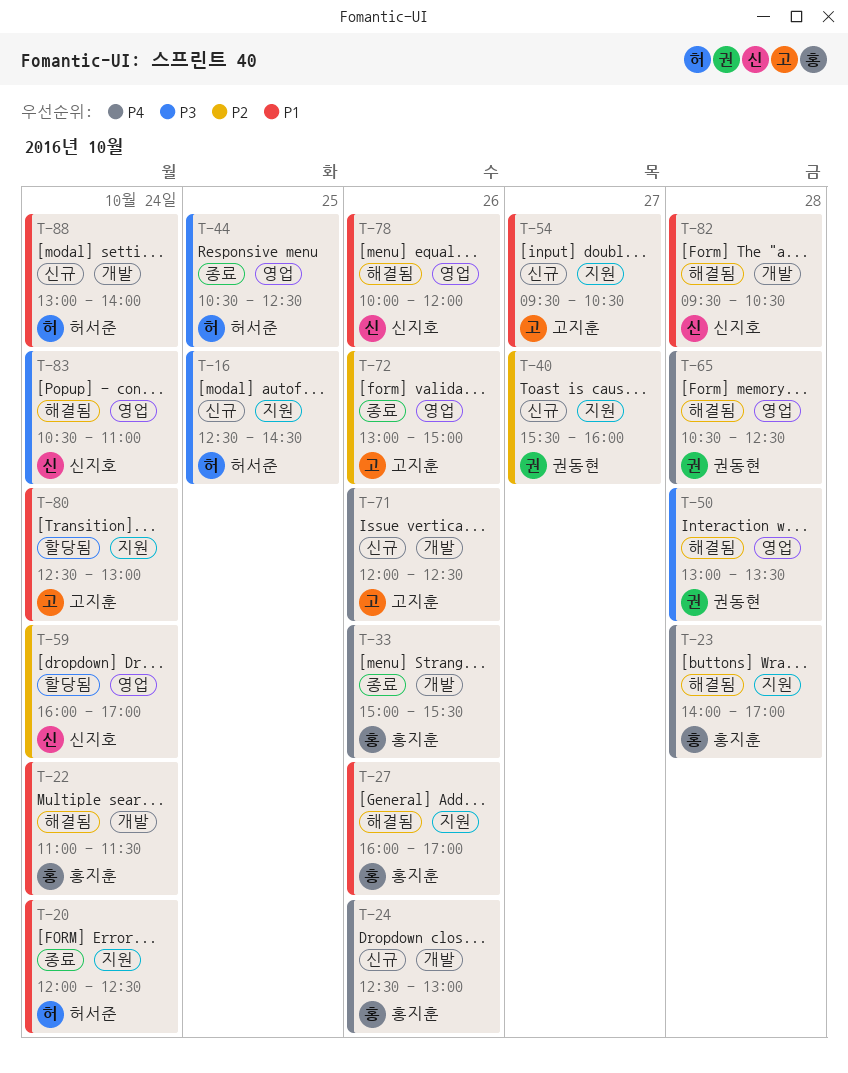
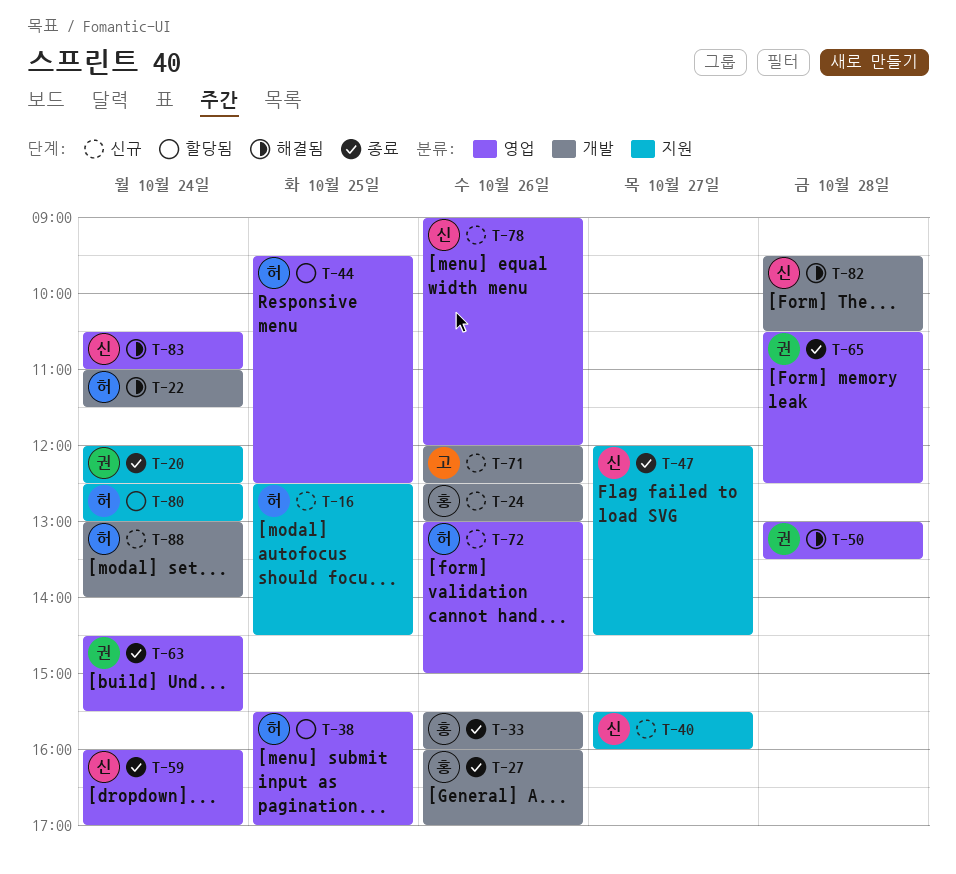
T-20, owner: 허서준 -> 권동현
T-22, owner: 홍지훈 -> 허서준
T-23: present -> none
T-27, status: 해결됨 -> 종료
T-27, label: 지원 -> 개발
T-33, begins: 15:00 -> 15:30
T-33, ends: 15:30 -> 16:00
T-38: none -> present
T-40, owner: 권동현 -> 신지호
T-44, status: 종료 -> 할당됨
T-44, begins: 10:30 -> 09:30
T-47: none -> present
T-54: present -> none
T-59, status: 할당됨 -> 종료
T-63: none -> present
T-65, status: 해결됨 -> 종료
T-72, status: 종료 -> 신규
T-72, owner: 고지훈 -> 허서준
T-78, status: 해결됨 -> 신규
T-78, begins: 10:00 -> 09:00
T-80, owner: 고지훈 -> 허서준

